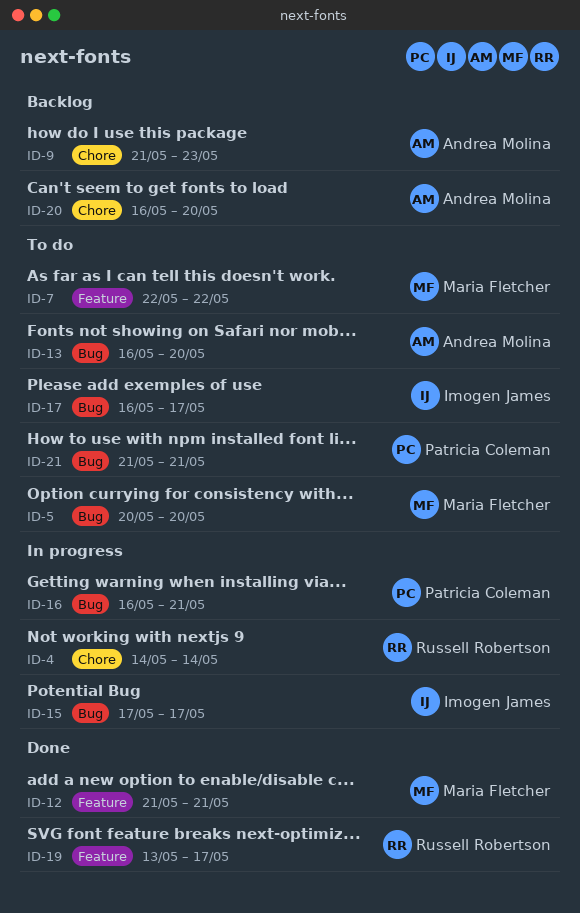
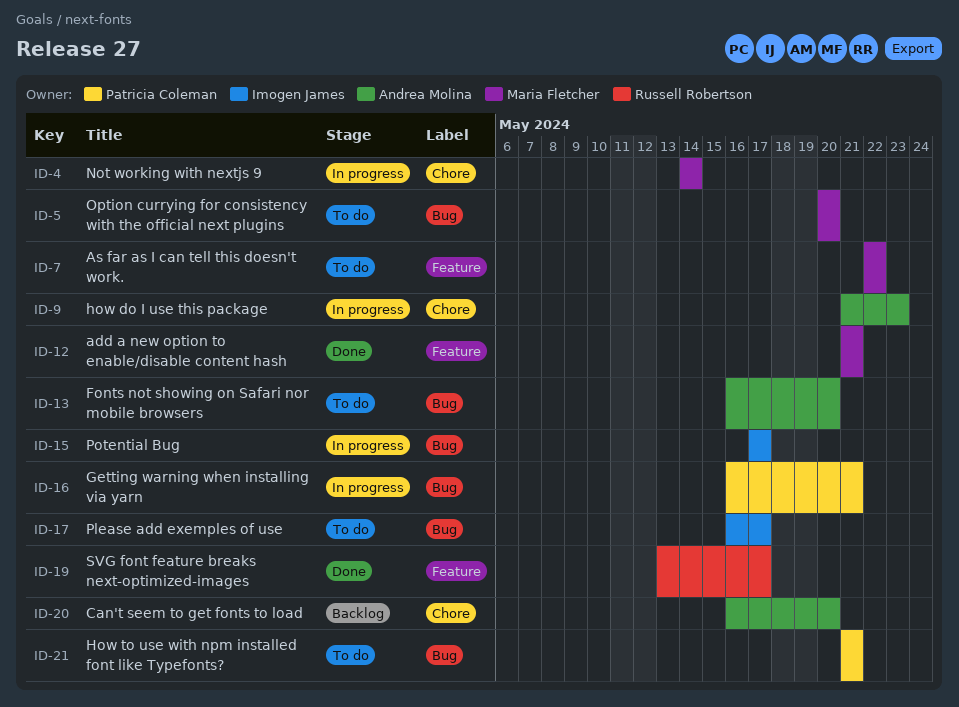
ID-4, owner: Russell Robertson -> Maria Fletcher
ID-9, status: Backlog -> In progress

